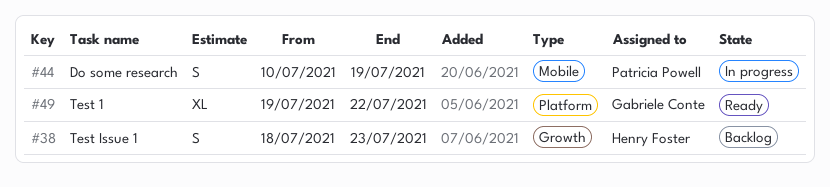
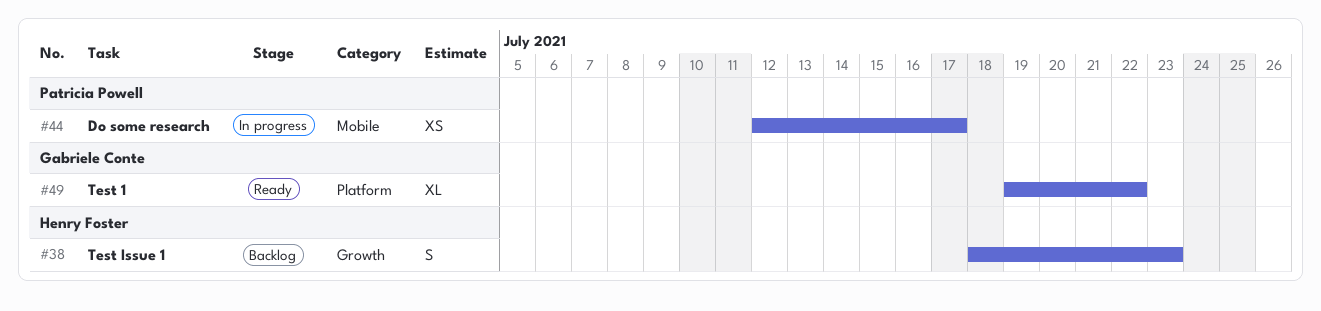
#44, estimate: S -> XS
#44, start: Jul 10 -> Jul 12
#44, due: Jul 19 -> Jul 17

